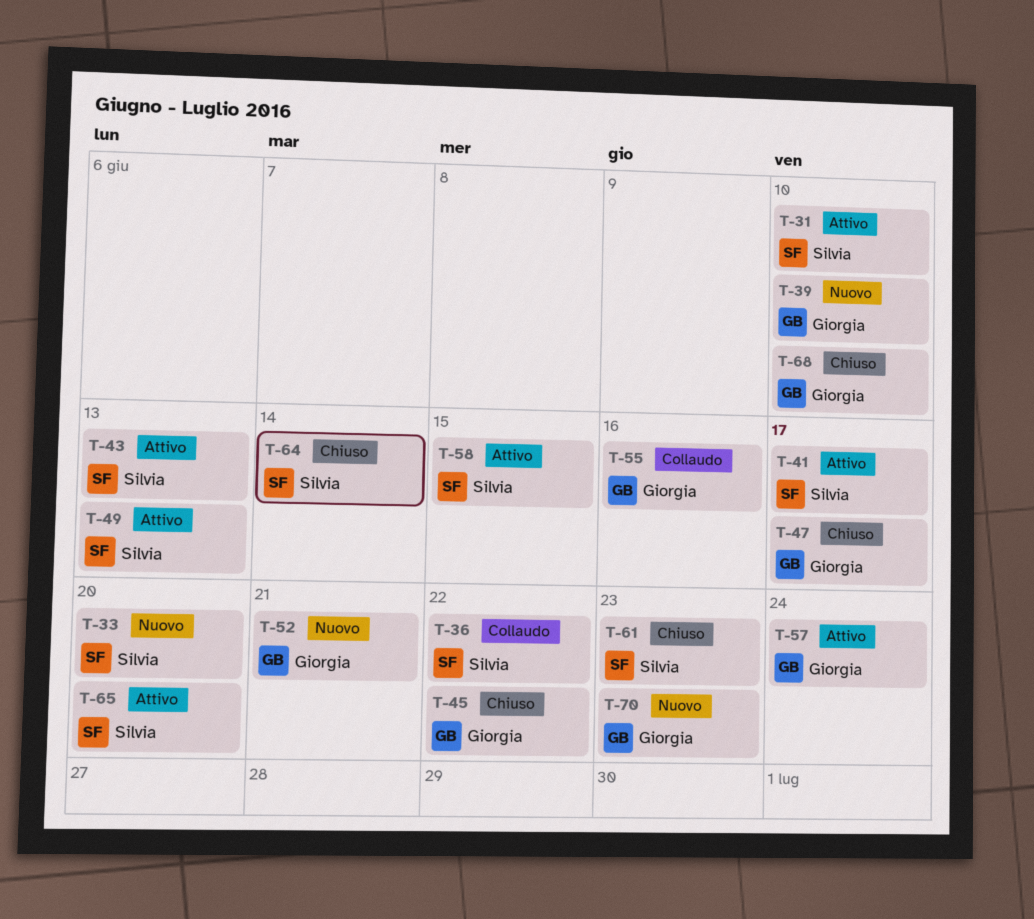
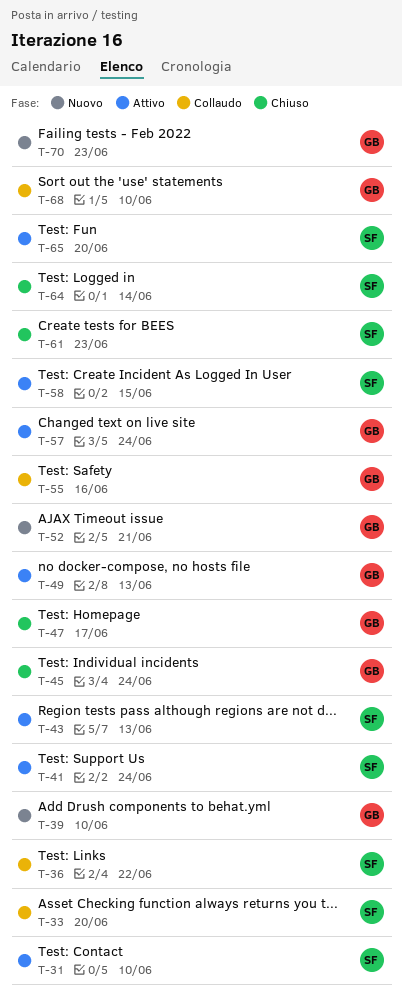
T-33, status: Nuovo -> Collaudo
T-41, due: Jun 17 -> Jun 24
T-45, due: Jun 22 -> Jun 24
T-49, owner: Silvia -> Giorgia
T-68, status: Chiuso -> Collaudo

